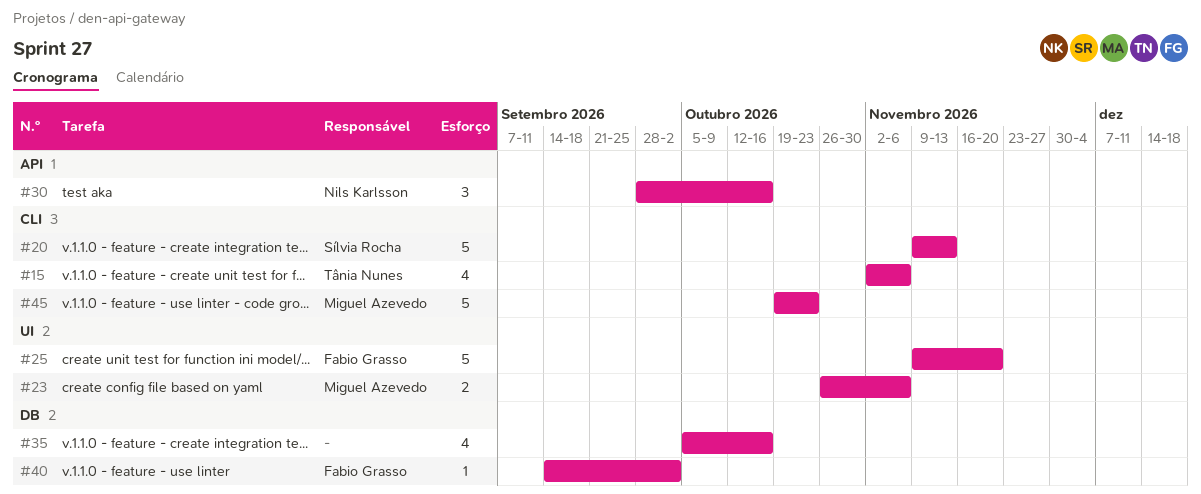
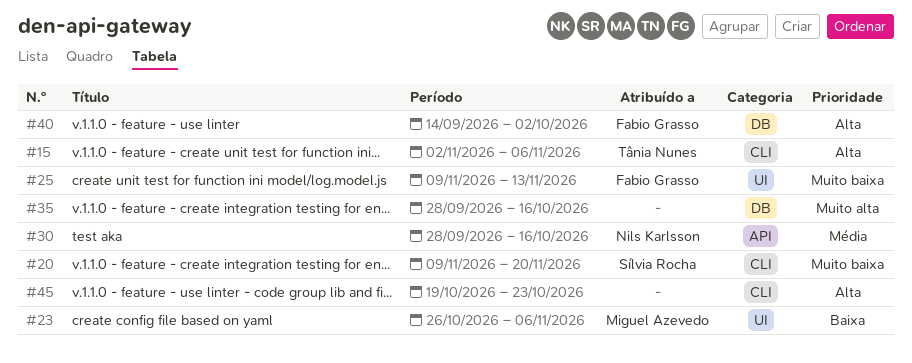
#20, due: Nov 13 -> Nov 20
#25, due: Nov 20 -> Nov 13
#35, start: Oct 5 -> Sep 28
#45, owner: Miguel Azevedo -> none

